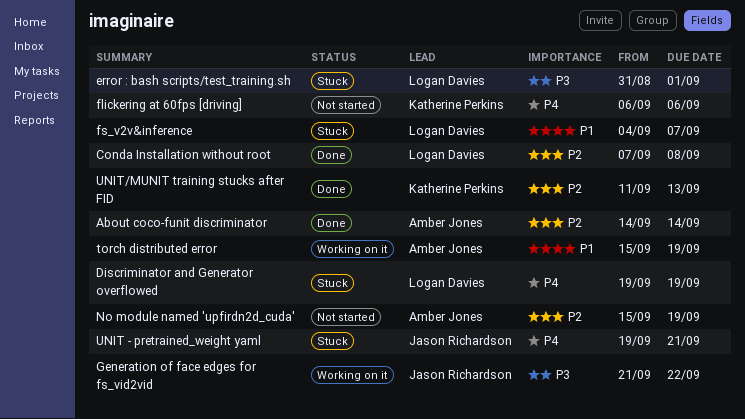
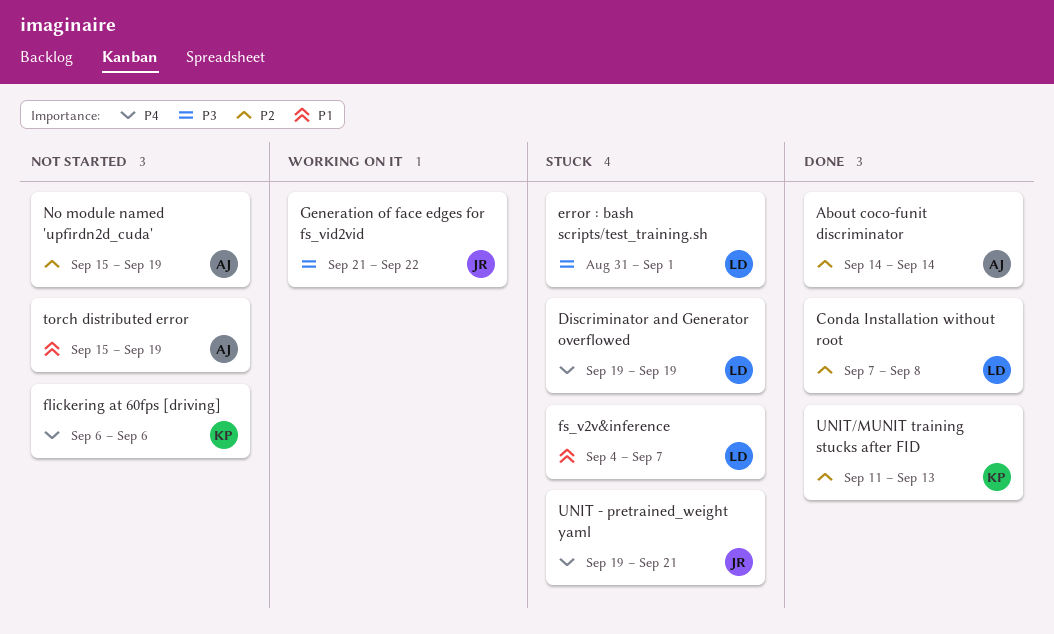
torch distributed error, status: Working on it -> Not started

